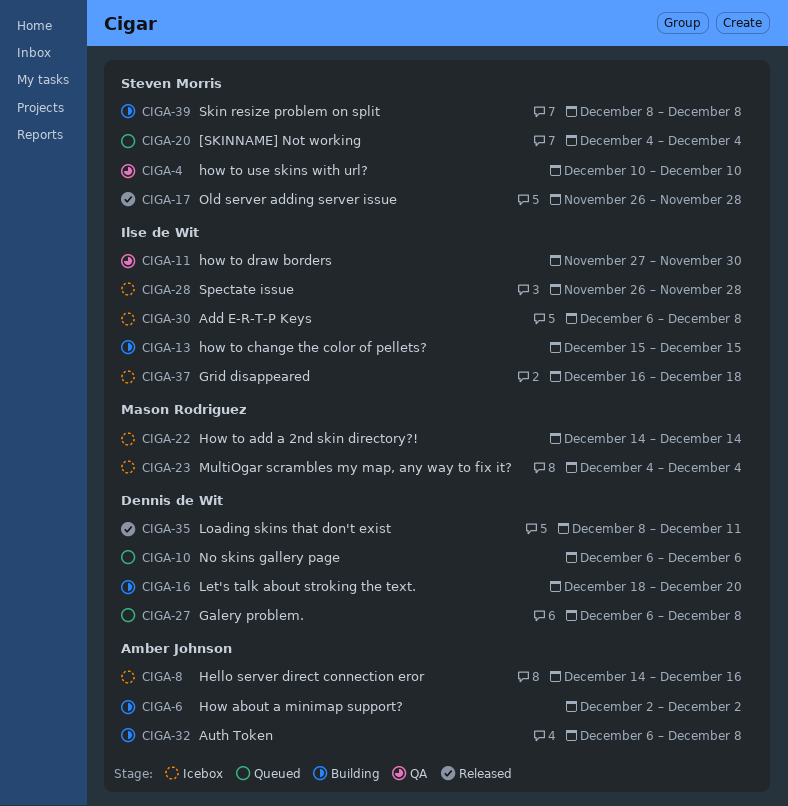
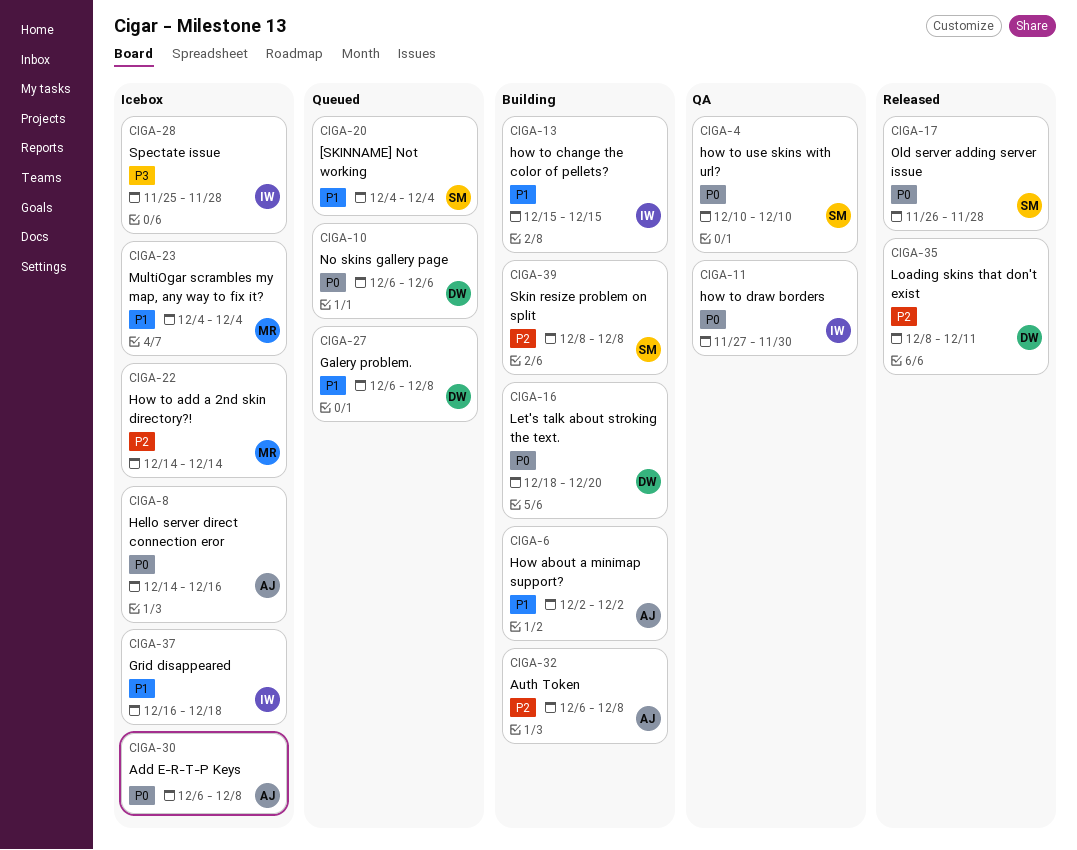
CIGA-28, start: Nov 26 -> Nov 25
CIGA-30, owner: Ilse de Wit -> Amber Johnson

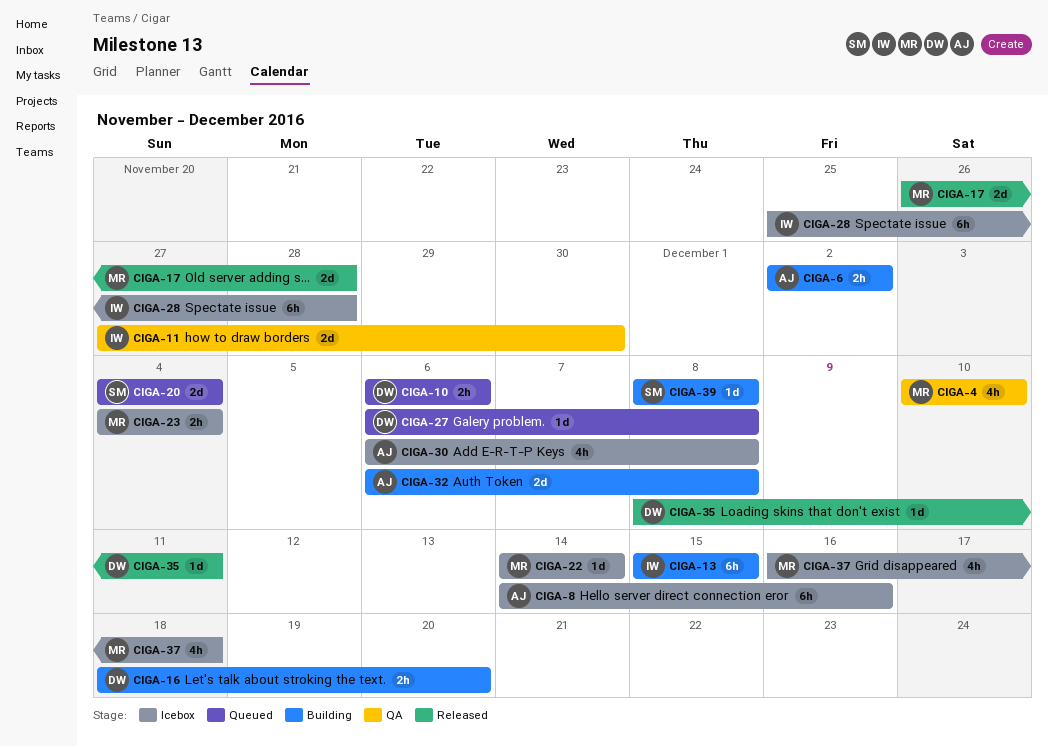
CIGA-4, owner: SM -> MR
CIGA-17, owner: SM -> MR
CIGA-37, owner: IW -> MR

